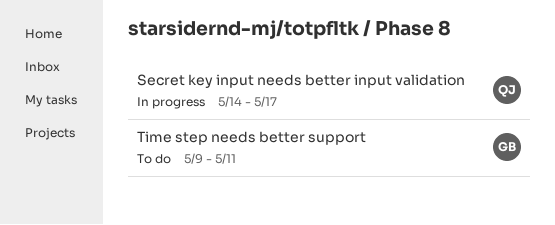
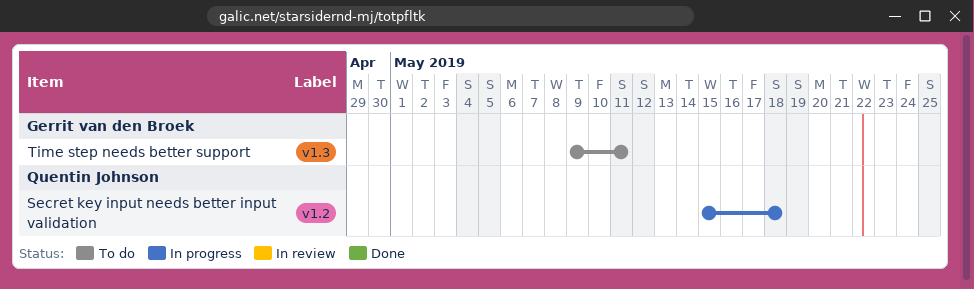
Secret key input needs better input validation, start: May 14 -> May 15
Secret key input needs better input validation, due: May 17 -> May 18

